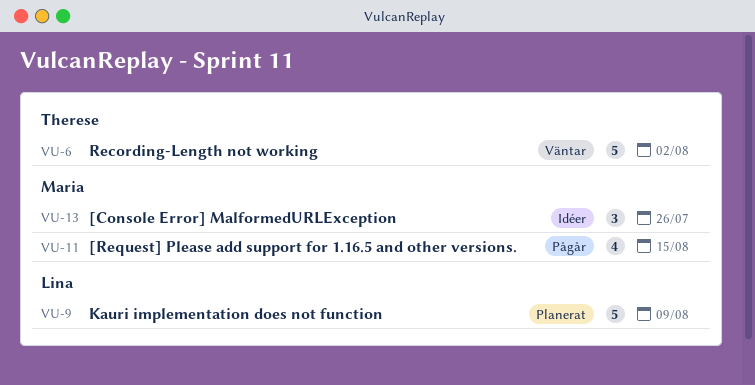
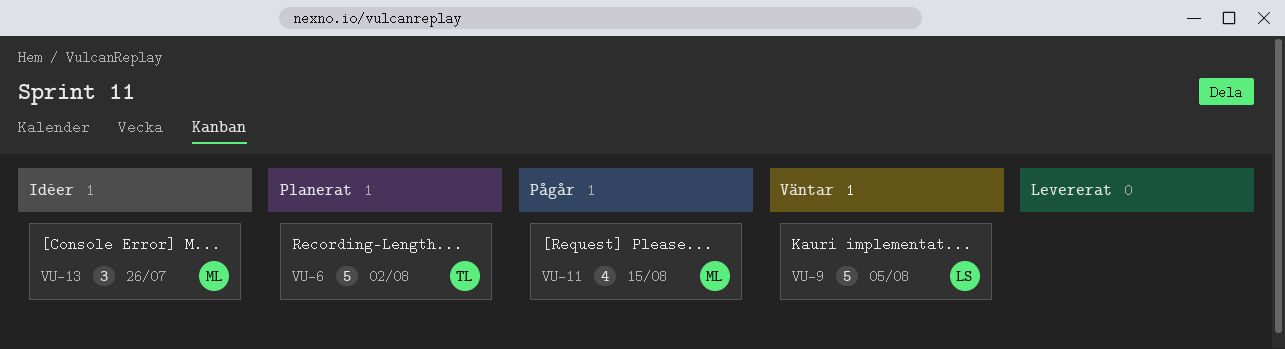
VU-6, status: Väntar -> Planerat
VU-9, status: Planerat -> Väntar
VU-9, due: Aug 9 -> Aug 5

